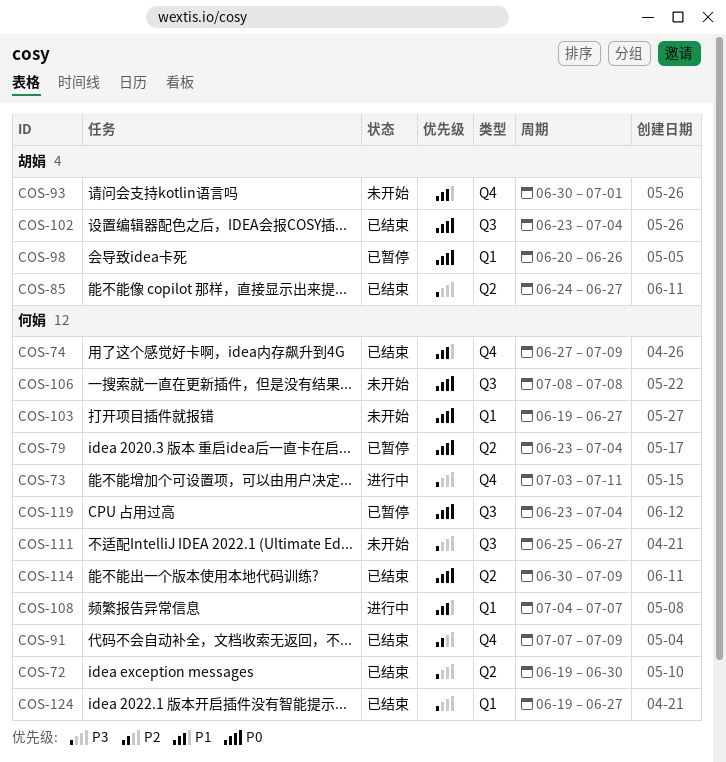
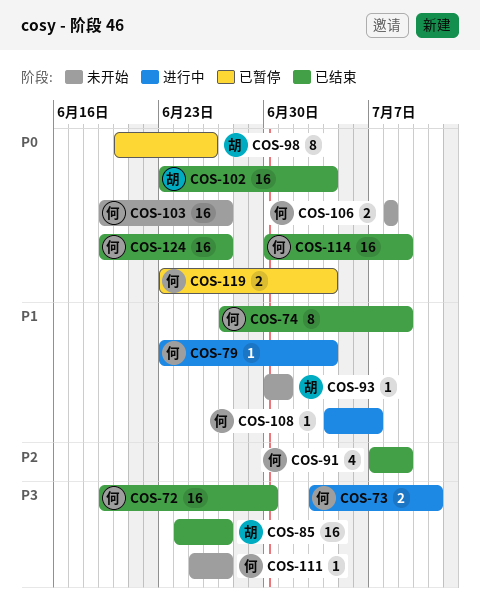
COS-79, status: 已暂停 -> 进行中
COS-79, priority: P0 -> P1
COS-124, priority: P3 -> P0

